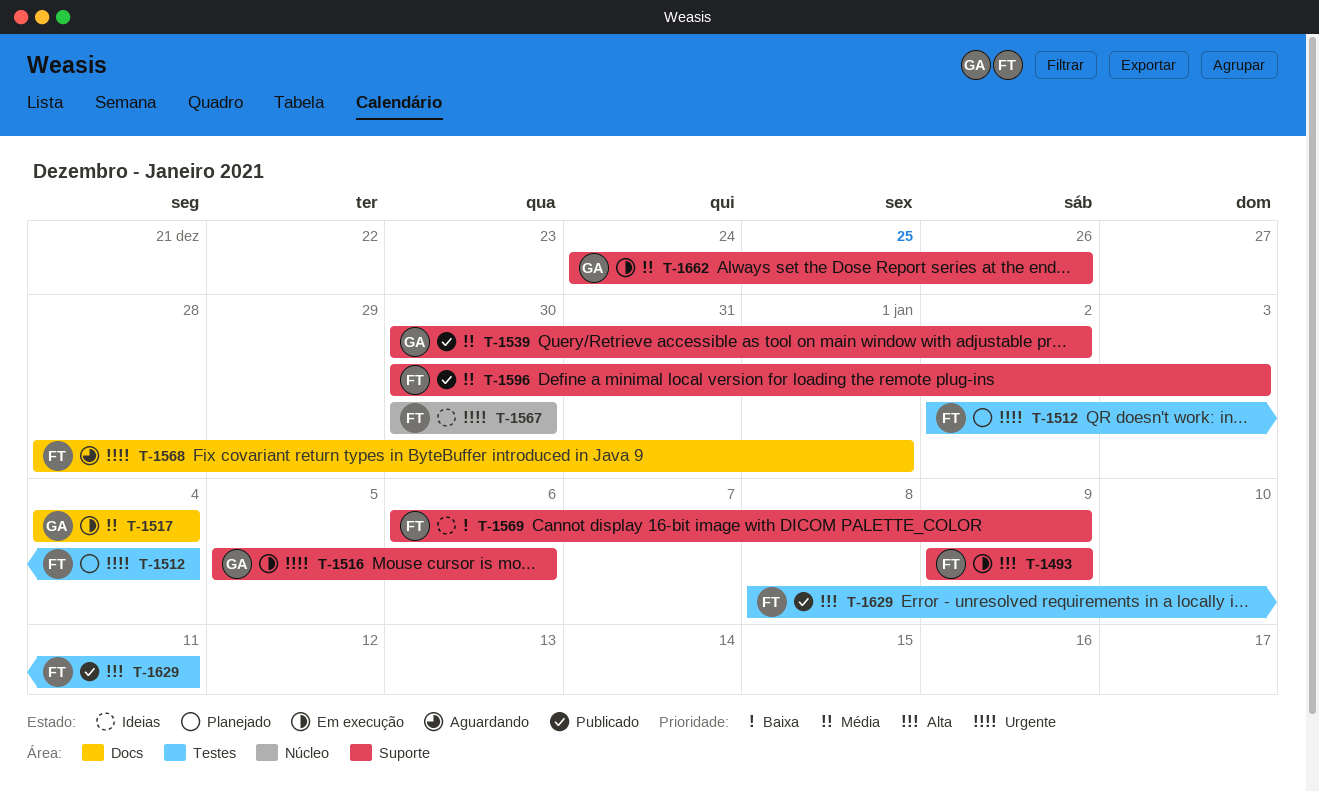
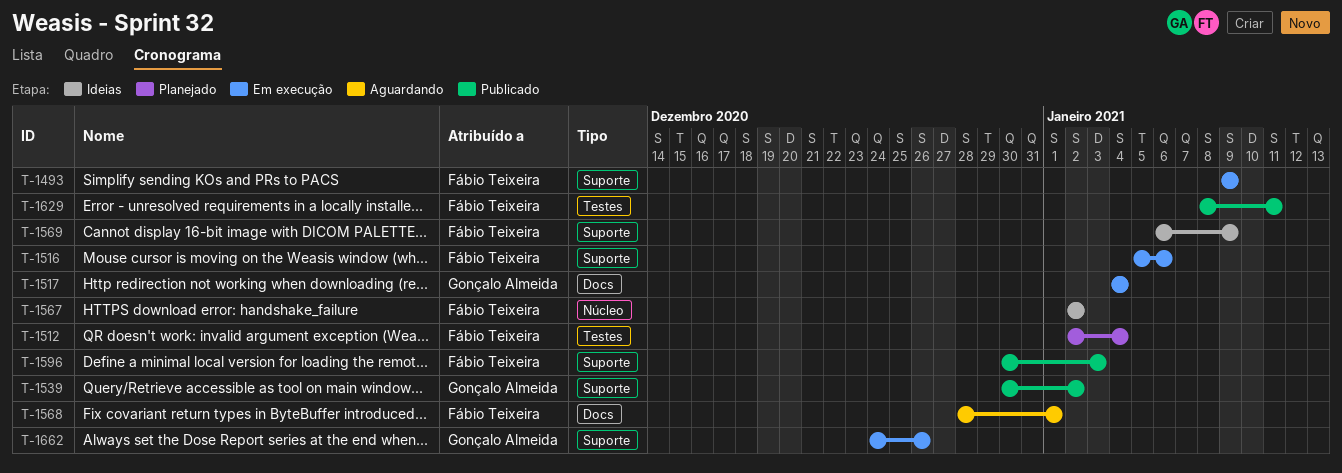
T-1516, owner: Gonçalo Almeida -> Fábio Teixeira
T-1567, start: Dec 30 -> Jan 2
T-1567, due: Dec 30 -> Jan 2

